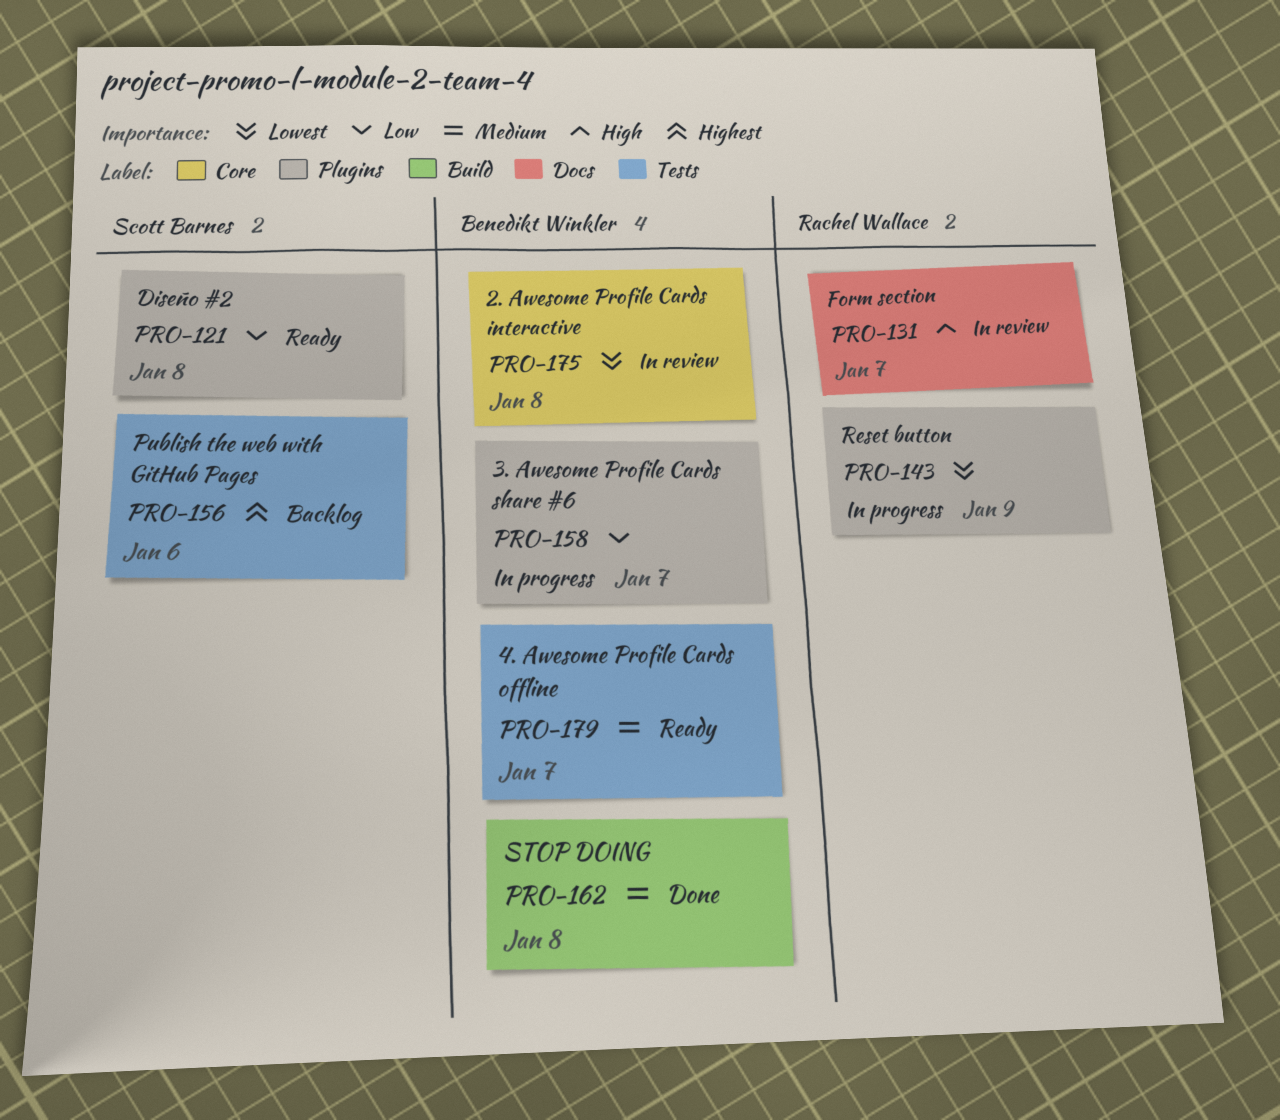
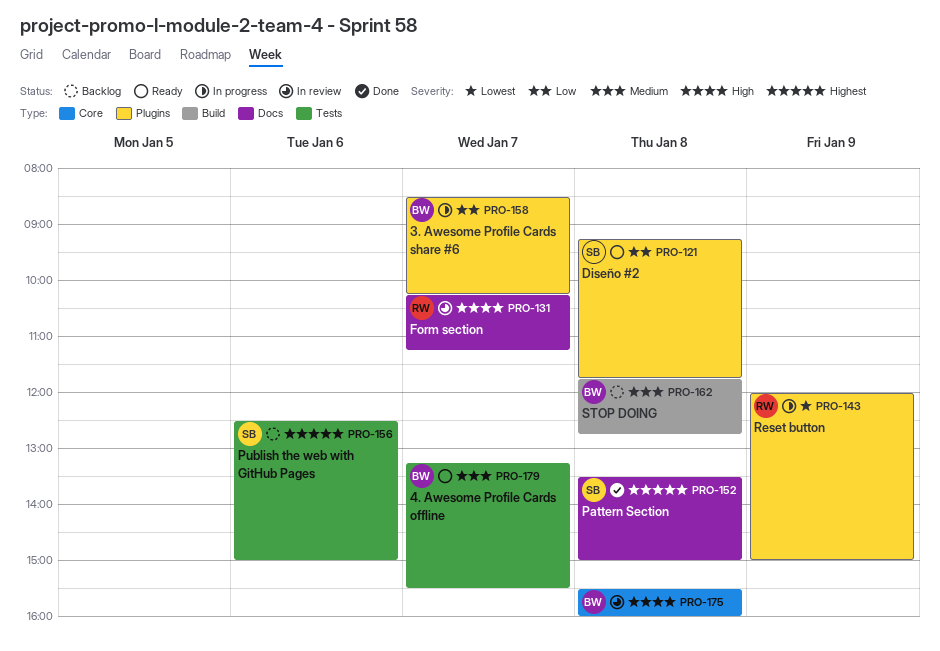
PRO-152: none -> present
PRO-162, status: Done -> Backlog
PRO-175, priority: Lowest -> High

